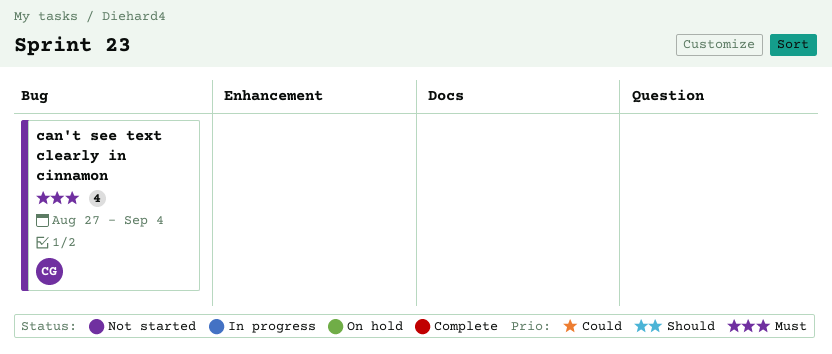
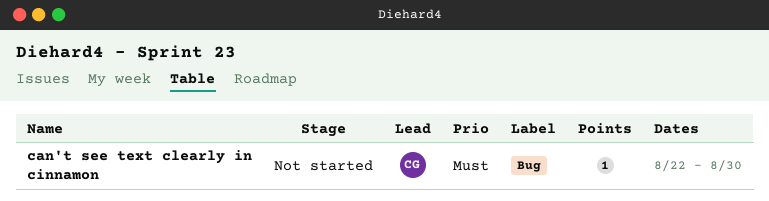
can't see text clearly in cinnamon, estimate: 4 -> 1
can't see text clearly in cinnamon, start: Aug 27 -> Aug 22
can't see text clearly in cinnamon, due: Sep 4 -> Aug 30

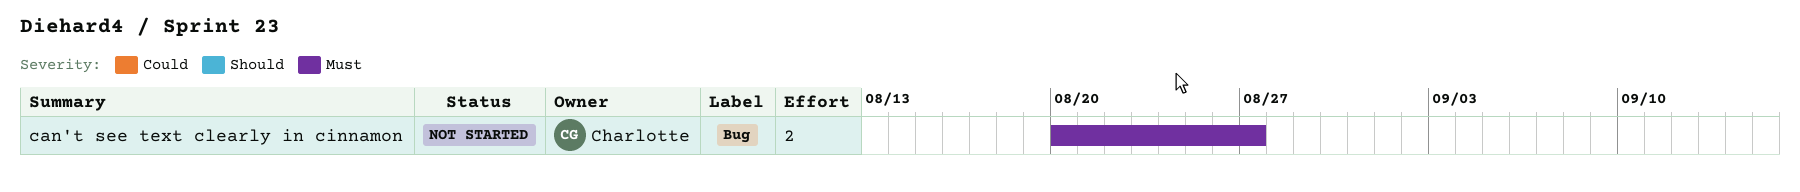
can't see text clearly in cinnamon, estimate: 1 -> 2
can't see text clearly in cinnamon, start: Aug 22 -> Aug 20
can't see text clearly in cinnamon, due: Aug 30 -> Aug 27

